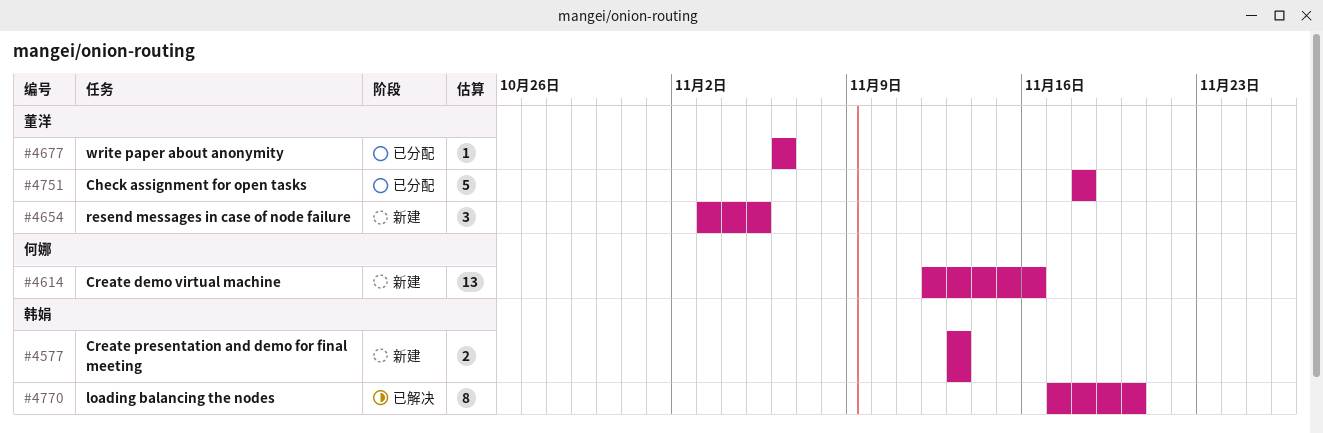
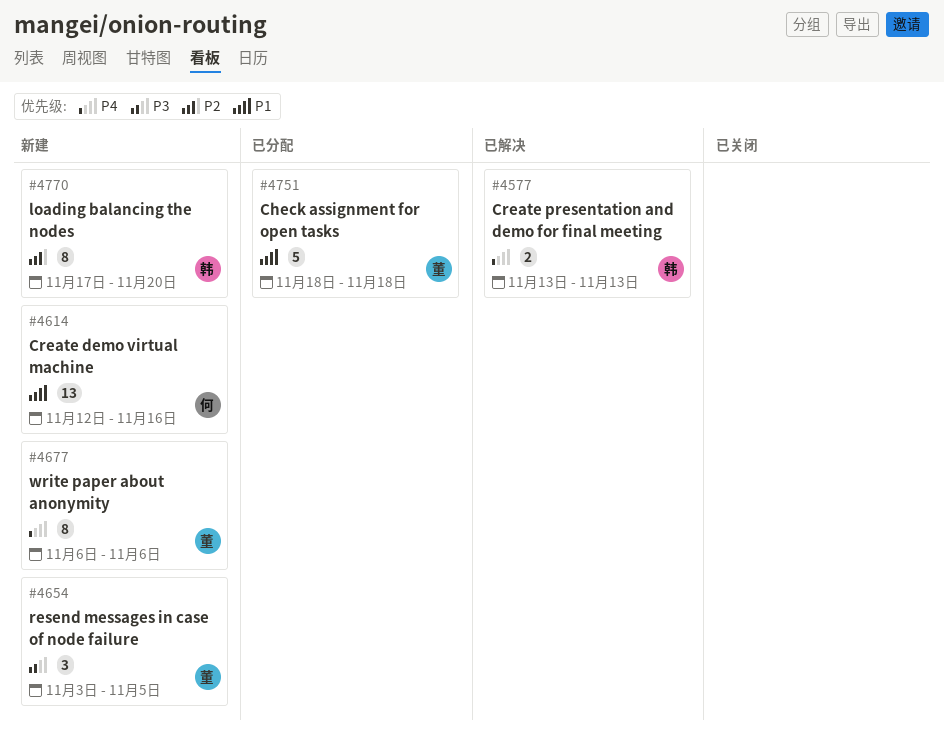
#4577, status: 新建 -> 已解决
#4677, status: 已分配 -> 新建
#4677, estimate: 1 -> 8
#4770, status: 已解决 -> 新建

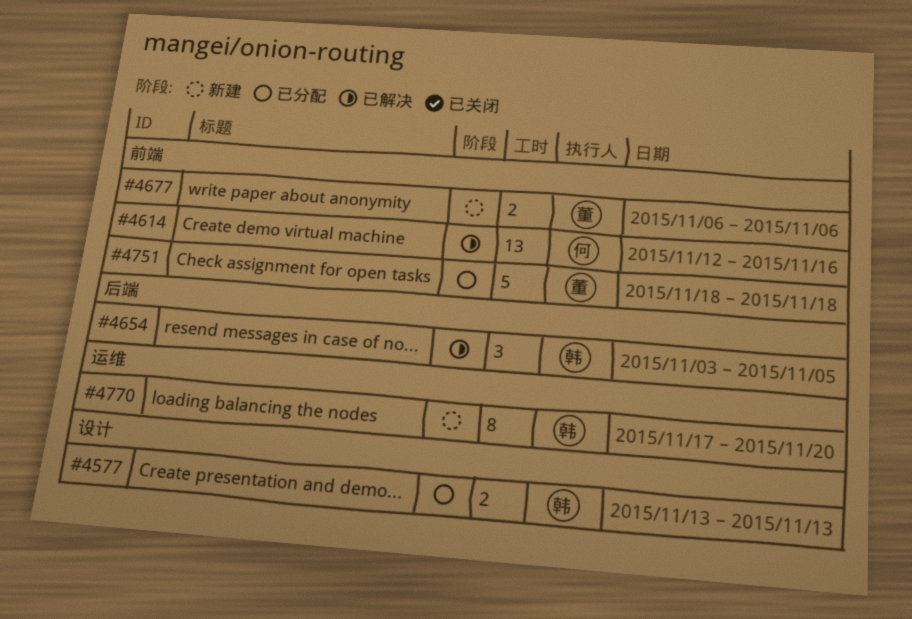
#4577, status: 已解决 -> 已分配
#4614, status: 新建 -> 已解决
#4654, status: 新建 -> 已解决
#4654, owner: 董 -> 韩
#4677, estimate: 8 -> 2

